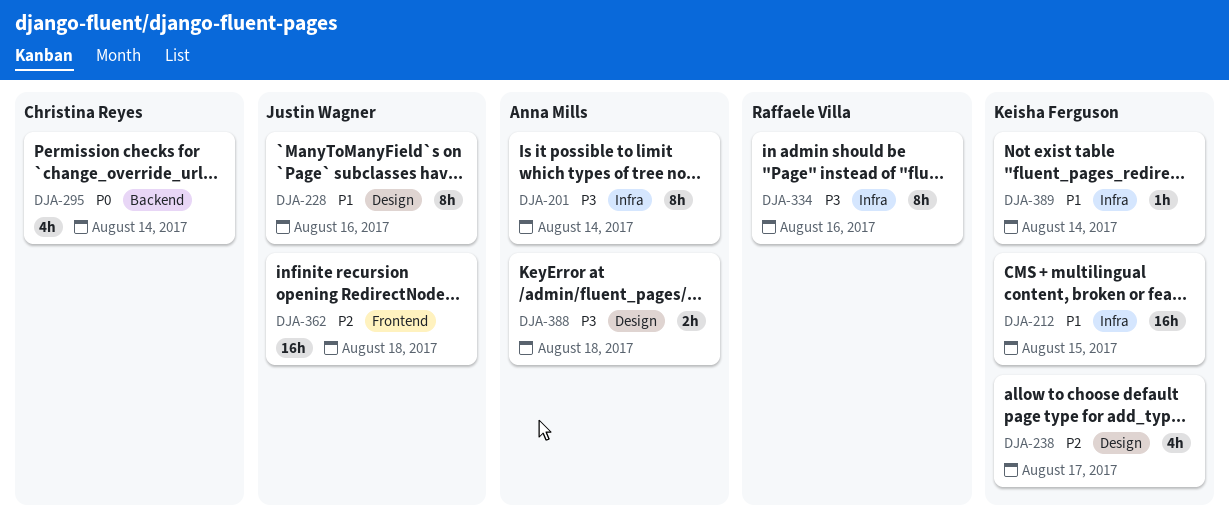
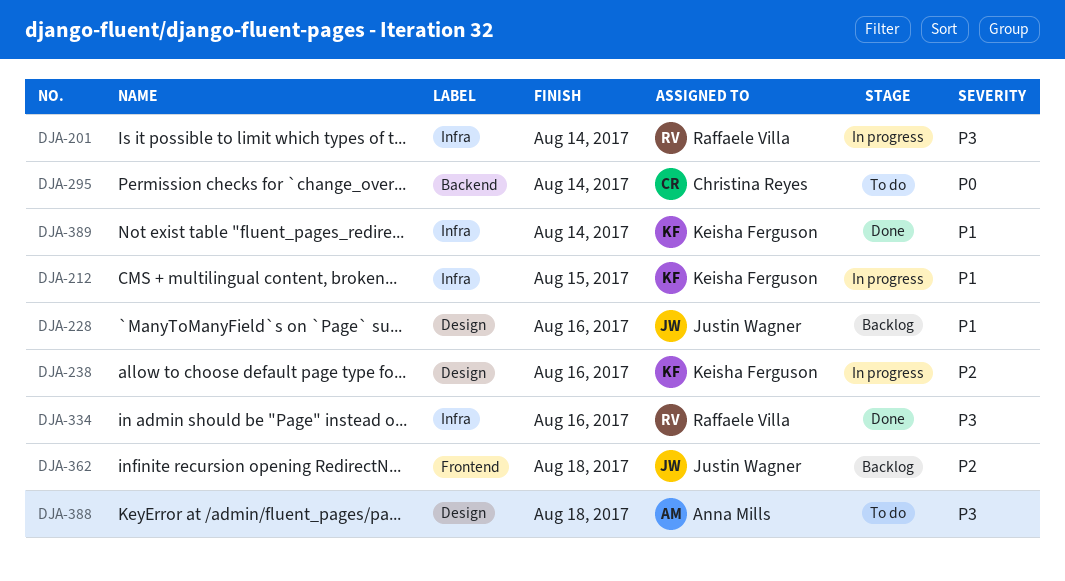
DJA-201, owner: Anna Mills -> Raffaele Villa
DJA-238, due: Aug 17 -> Aug 16

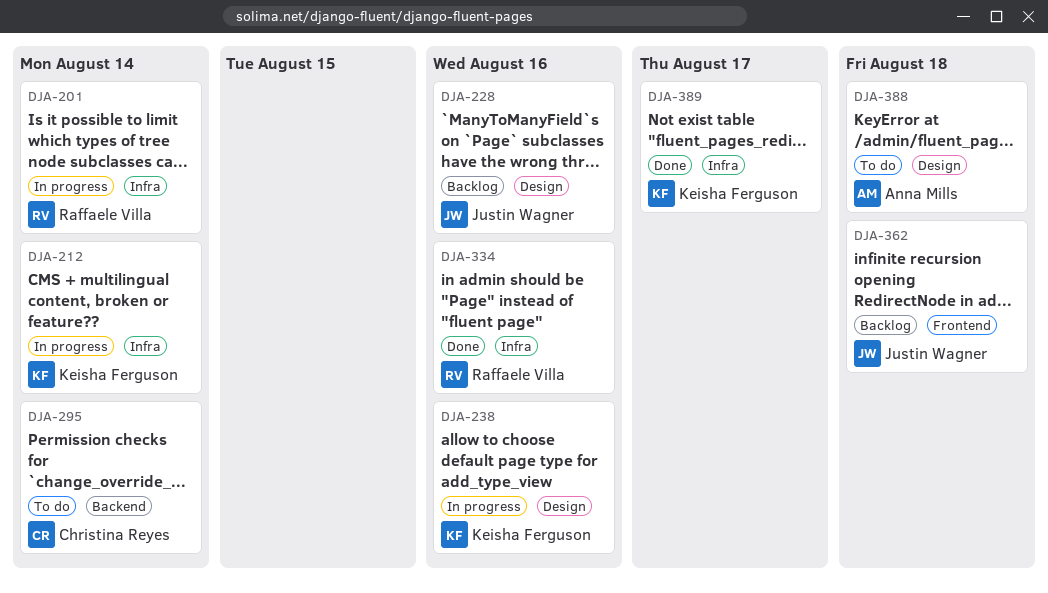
DJA-212, due: Aug 15 -> Aug 14
DJA-389, due: Aug 14 -> Aug 17

